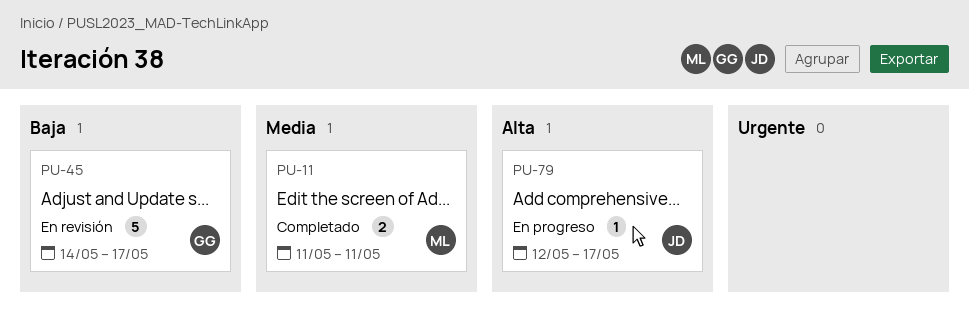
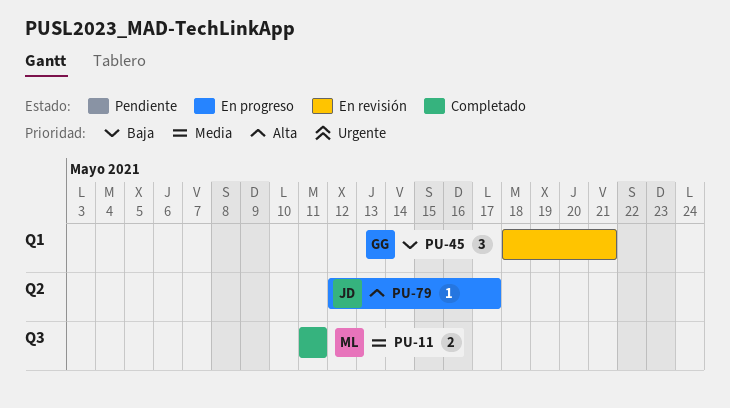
PU-45, estimate: 5 -> 3
PU-45, start: May 14 -> May 18
PU-45, due: May 17 -> May 21

